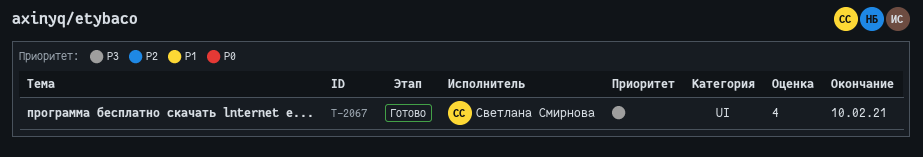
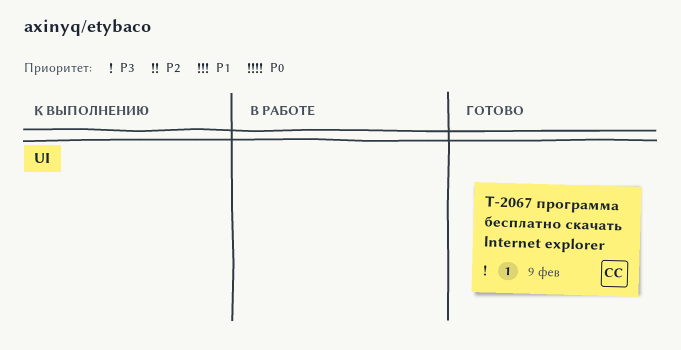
T-2067, estimate: 4 -> 1
T-2067, due: Feb 10 -> Feb 9

